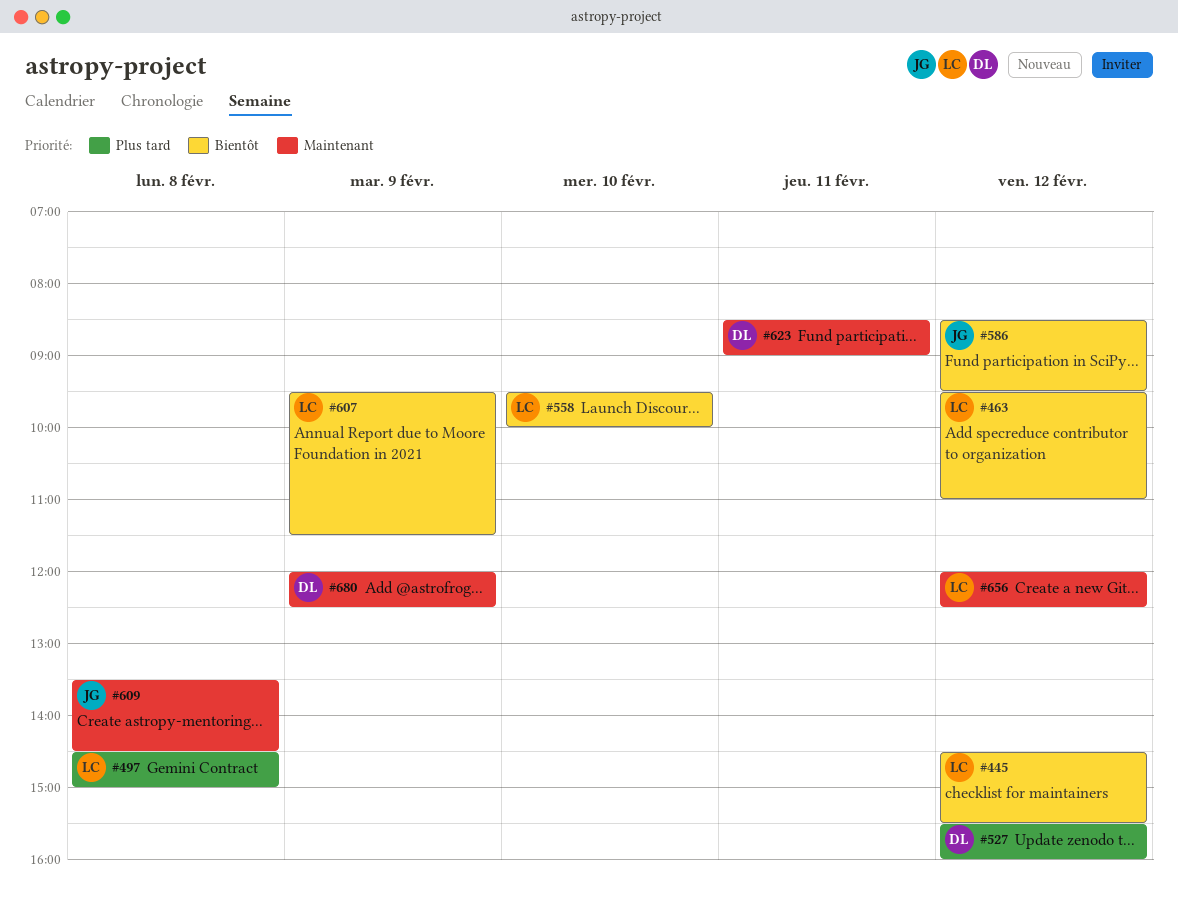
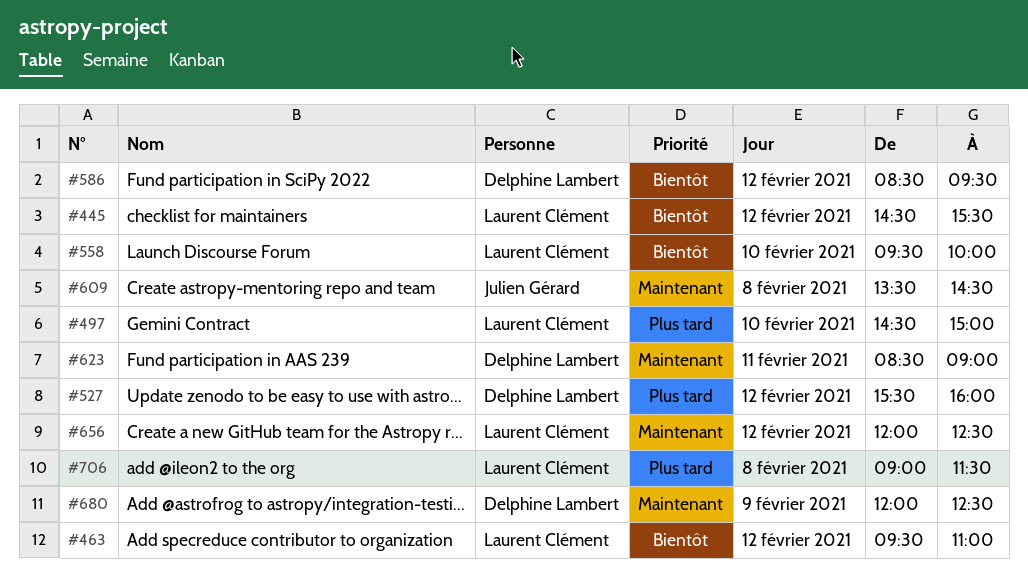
#497, day: Feb 8 -> Feb 10
#586, owner: Julien Gérard -> Delphine Lambert
#607: present -> none
#706: none -> present

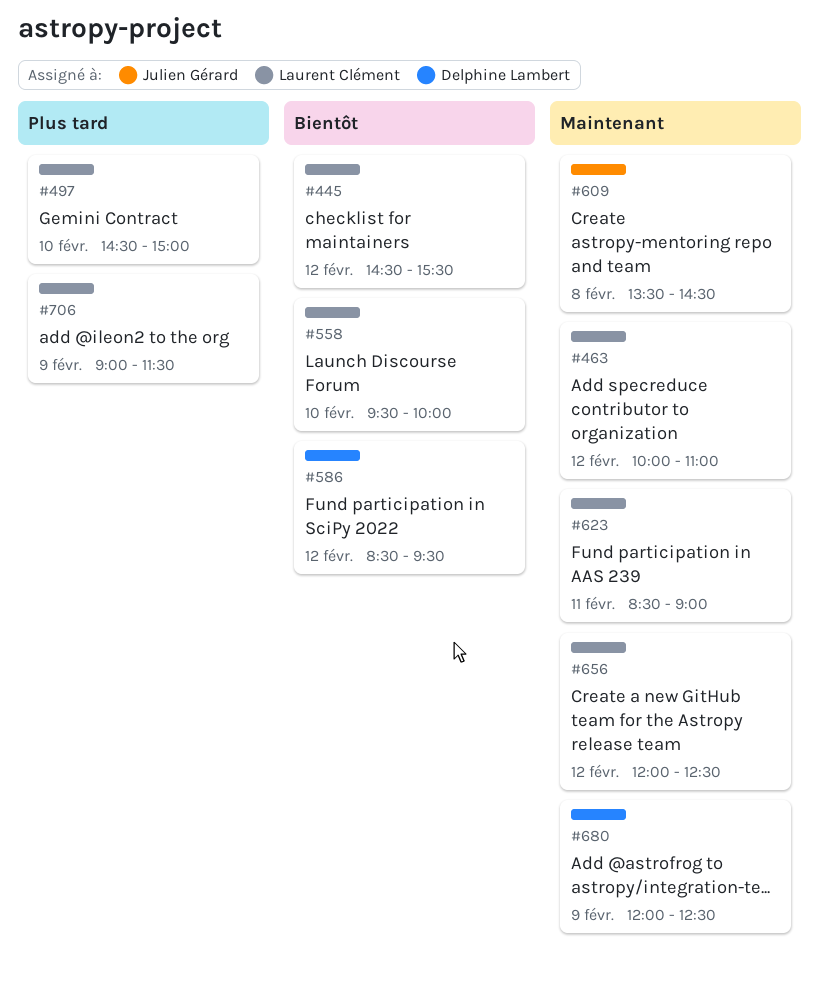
#463, priority: Bientôt -> Maintenant
#463, begins: 09:30 -> 10:00
#527: present -> none
#623, owner: Delphine Lambert -> Laurent Clément
#706, day: Feb 8 -> Feb 9

